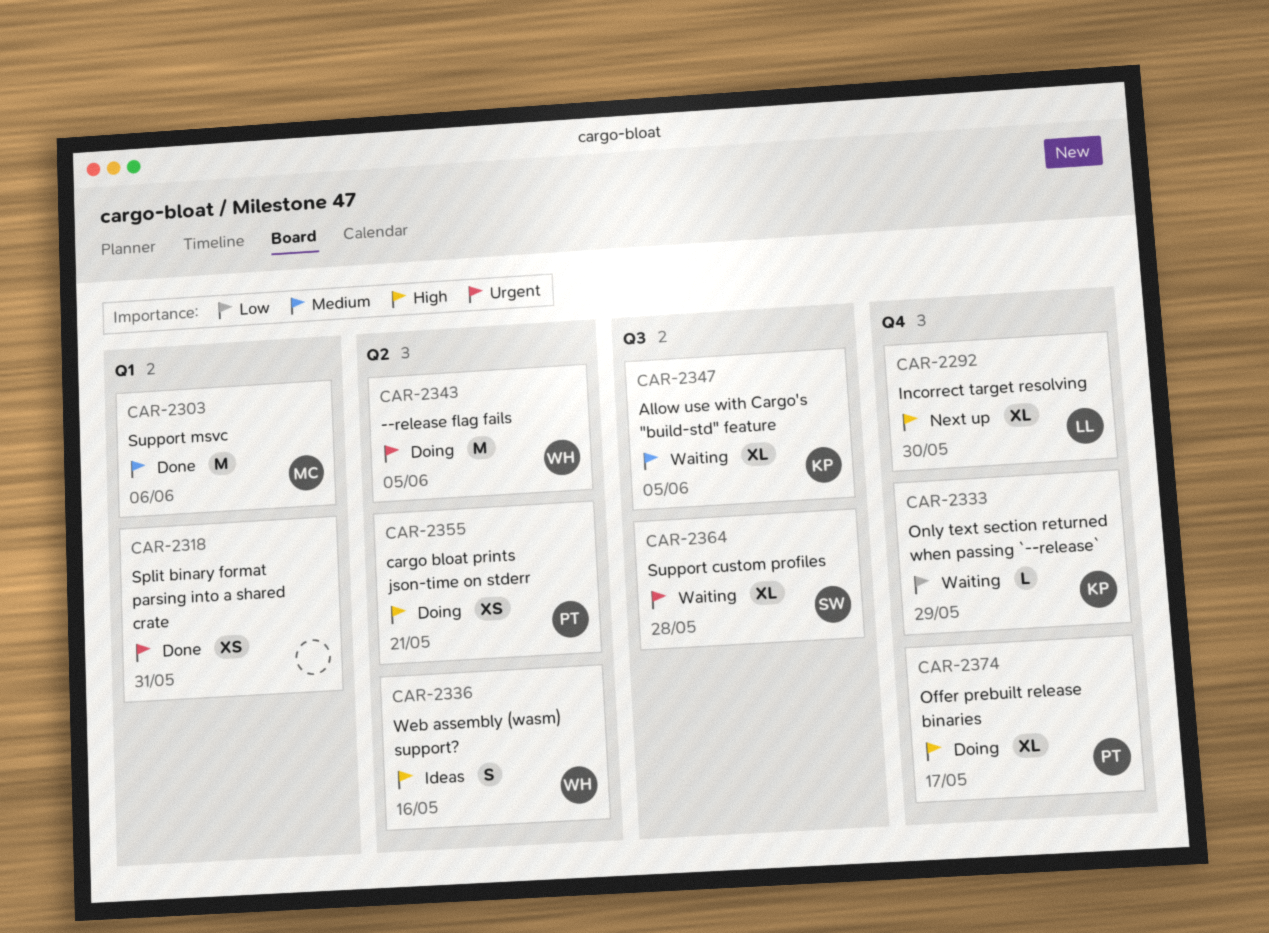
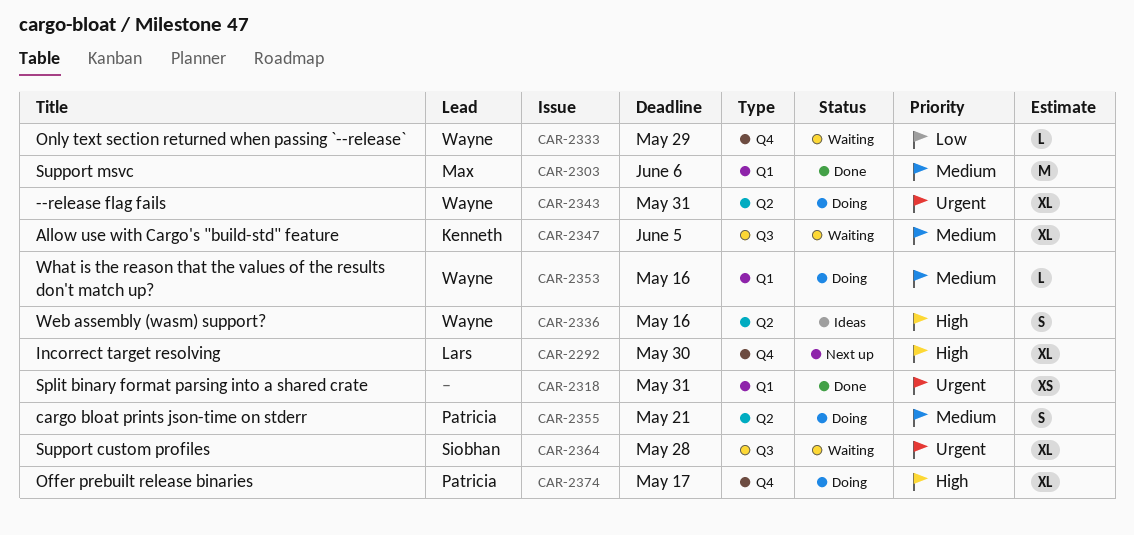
CAR-2333, owner: Kenneth -> Wayne
CAR-2343, estimate: M -> XL
CAR-2343, due: Jun 5 -> May 31
CAR-2353: none -> present
CAR-2355, priority: High -> Medium
CAR-2355, estimate: XS -> S

